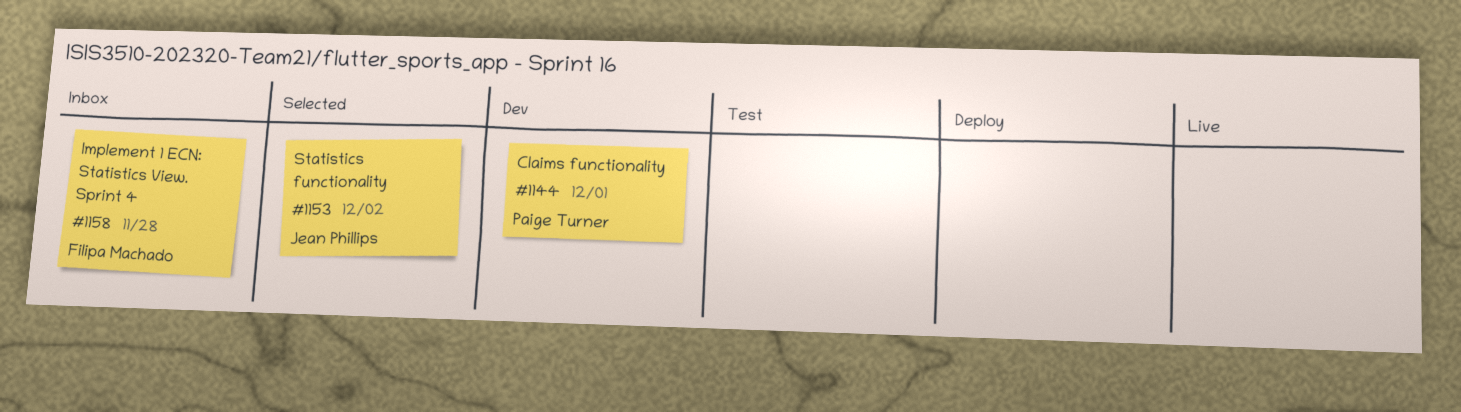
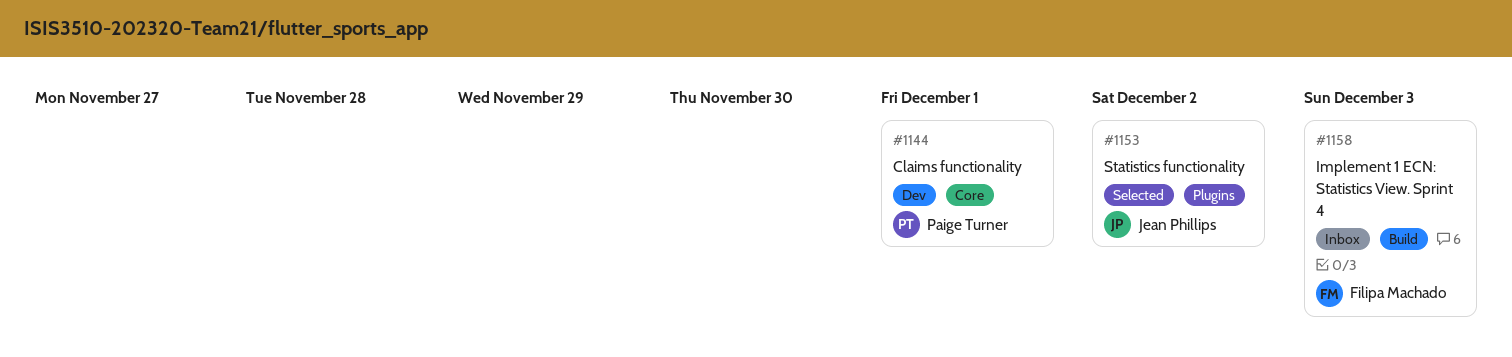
#1158, due: Nov 28 -> Dec 3

